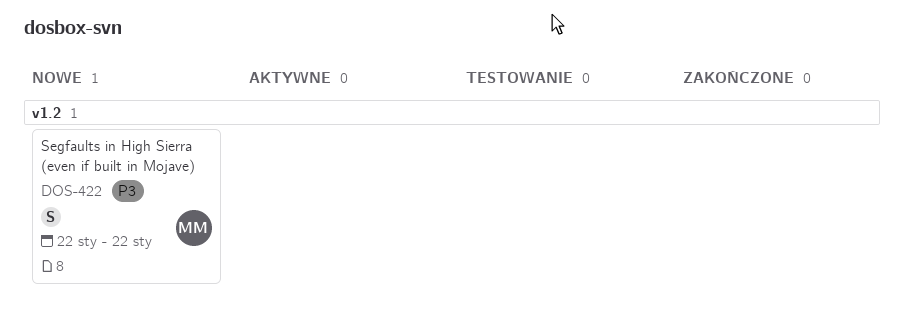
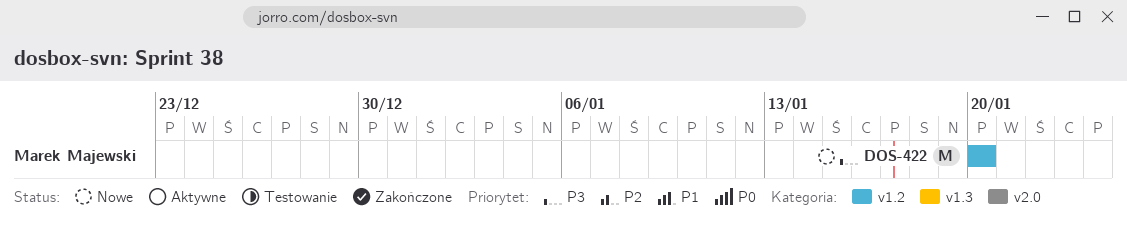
DOS-422, estimate: S -> M
DOS-422, start: Jan 22 -> Jan 20
DOS-422, due: Jan 22 -> Jan 20

